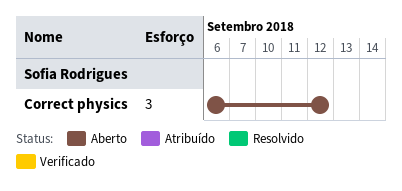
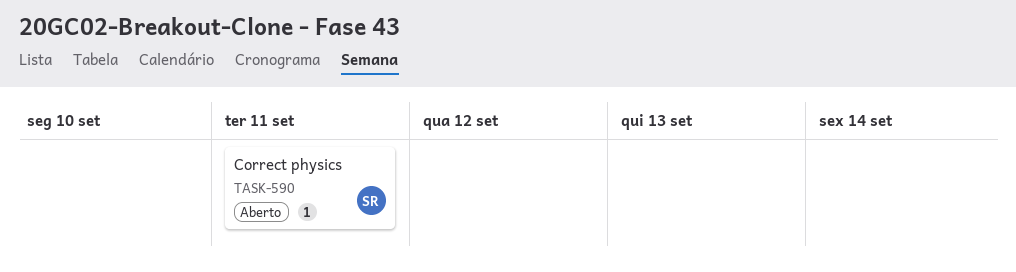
Correct physics, estimate: 3 -> 1
Correct physics, due: Sep 12 -> Sep 11

